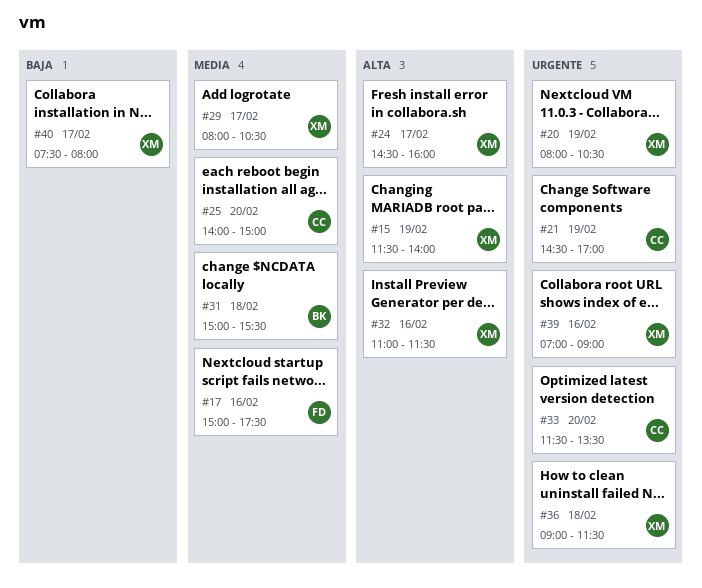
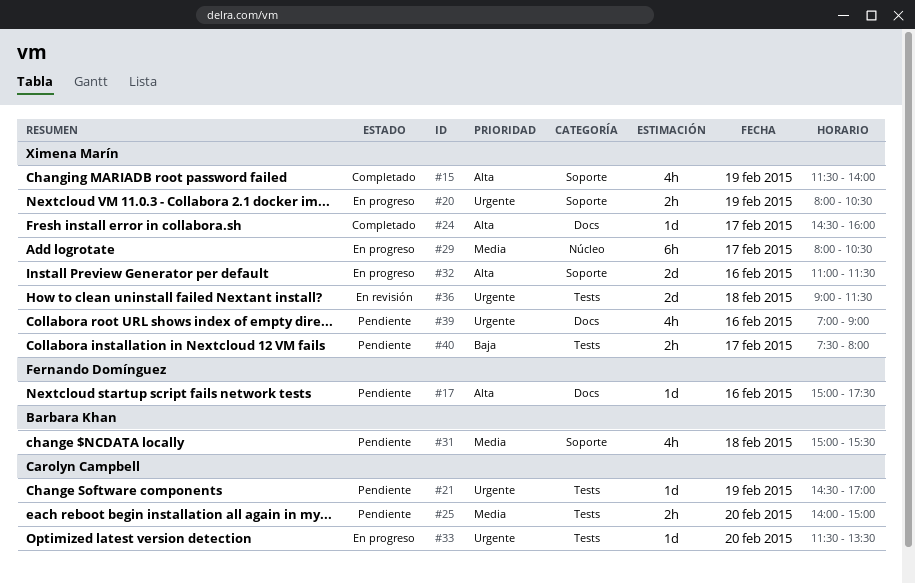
#17, priority: Media -> Alta

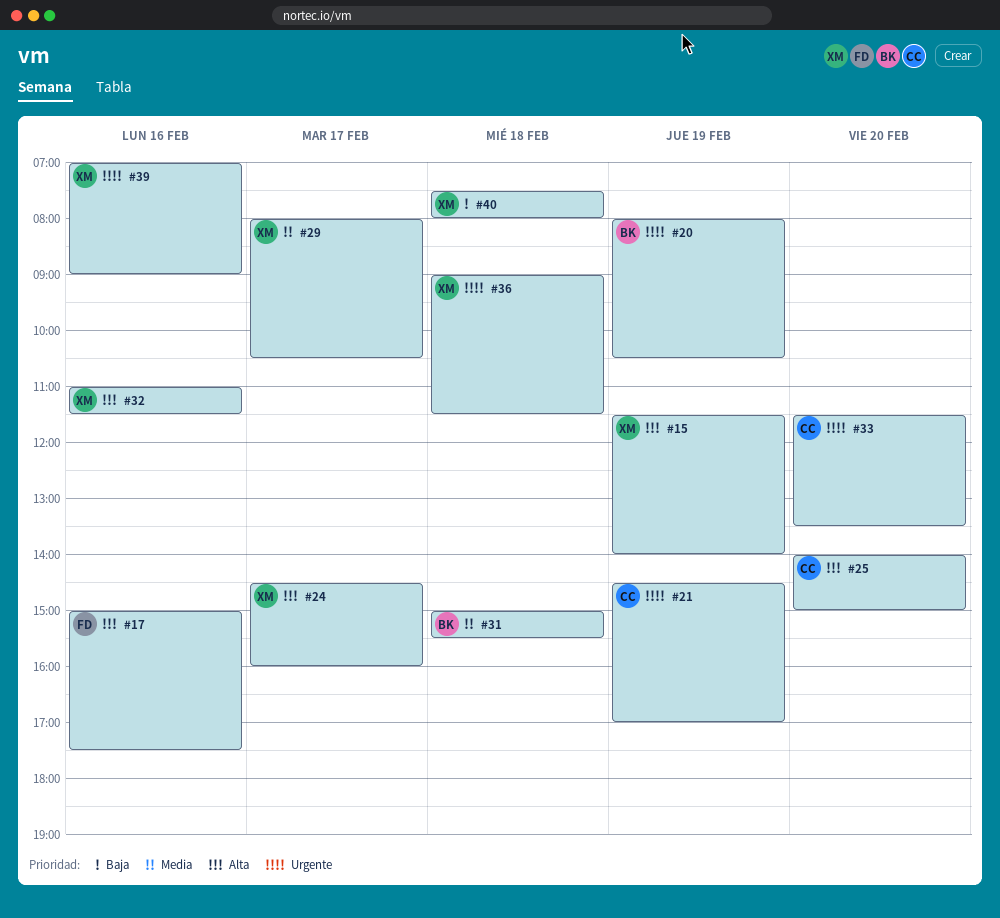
#20, owner: Ximena Marín -> Barbara Khan
#25, priority: Media -> Alta
#40, day: Feb 17 -> Feb 18

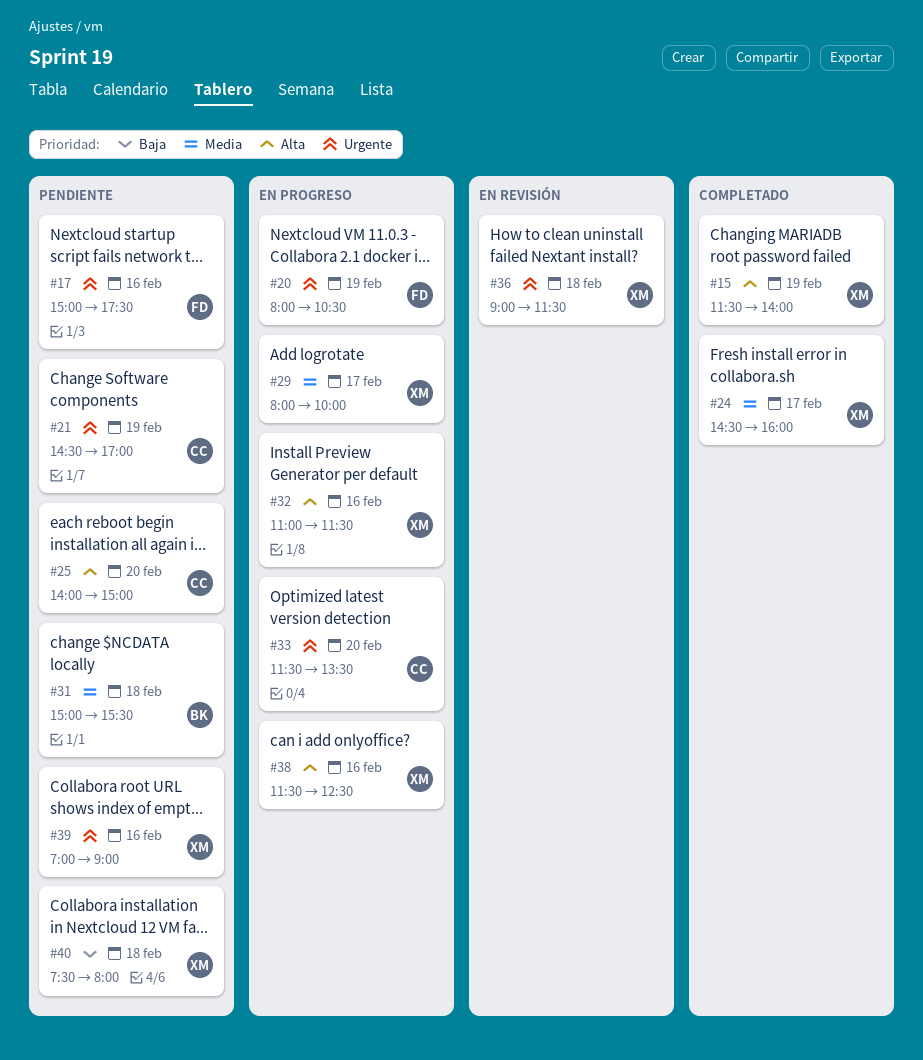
#17, priority: Alta -> Urgente
#20, owner: BK -> FD
#24, priority: Alta -> Media
#29, ends: 10:30 -> 10:00
#38: none -> present

